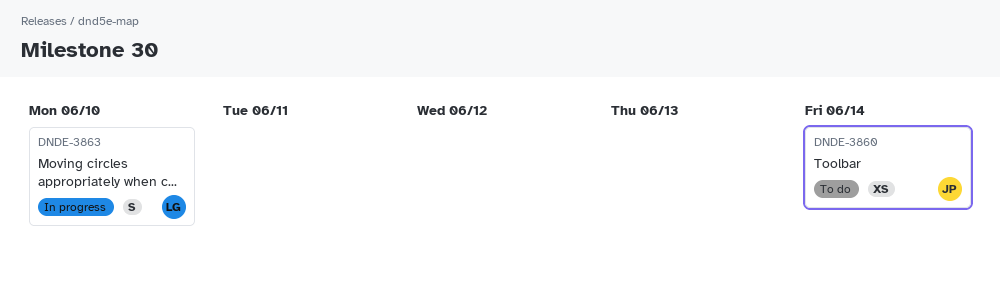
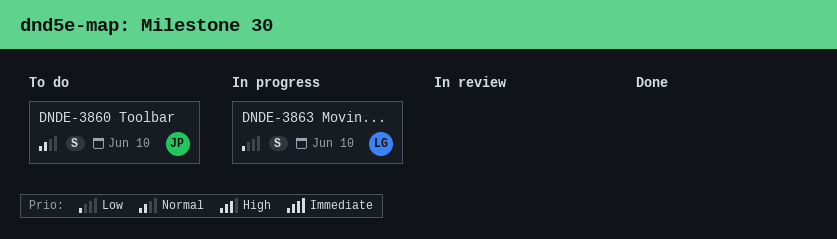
DNDE-3860, estimate: XS -> S
DNDE-3860, due: Jun 14 -> Jun 10

